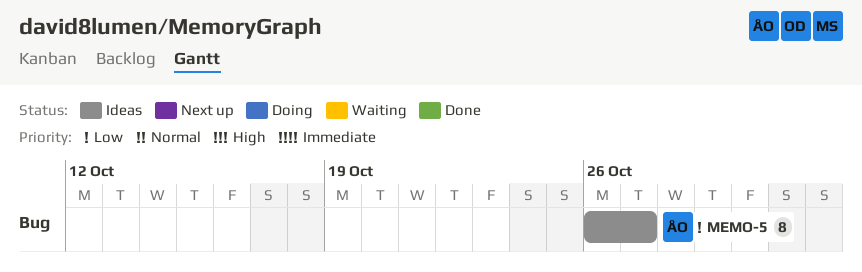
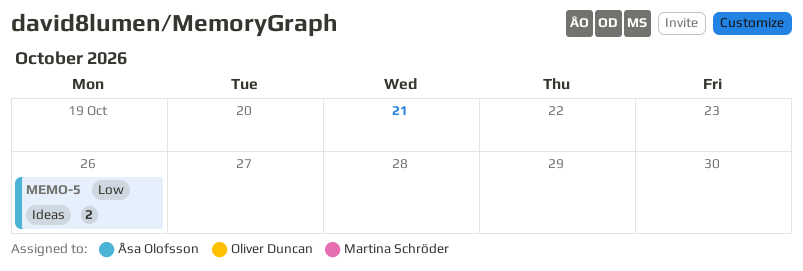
MEMO-5, estimate: 8 -> 2
MEMO-5, due: Oct 27 -> Oct 26

